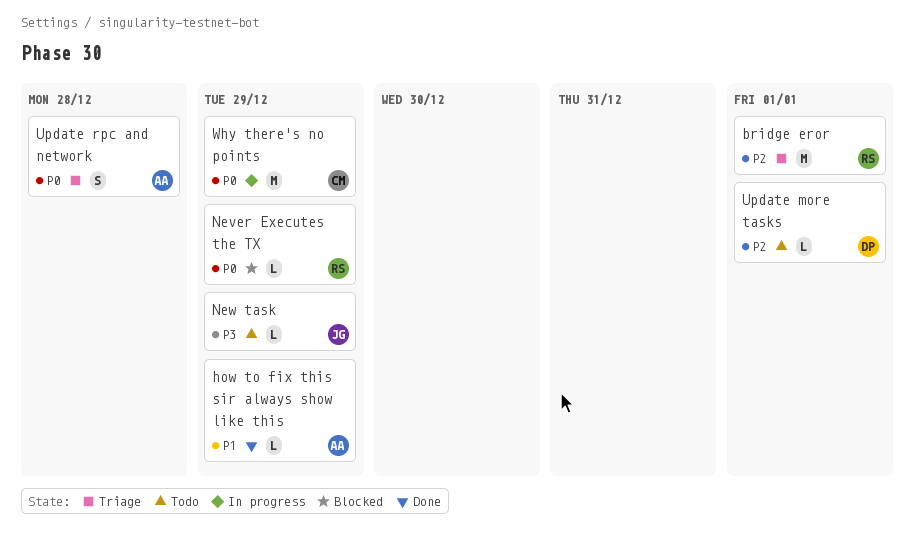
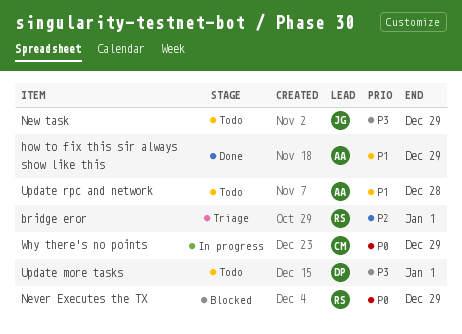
Update more tasks, priority: P2 -> P3
Update rpc and network, status: Triage -> Todo
Update rpc and network, priority: P0 -> P1

